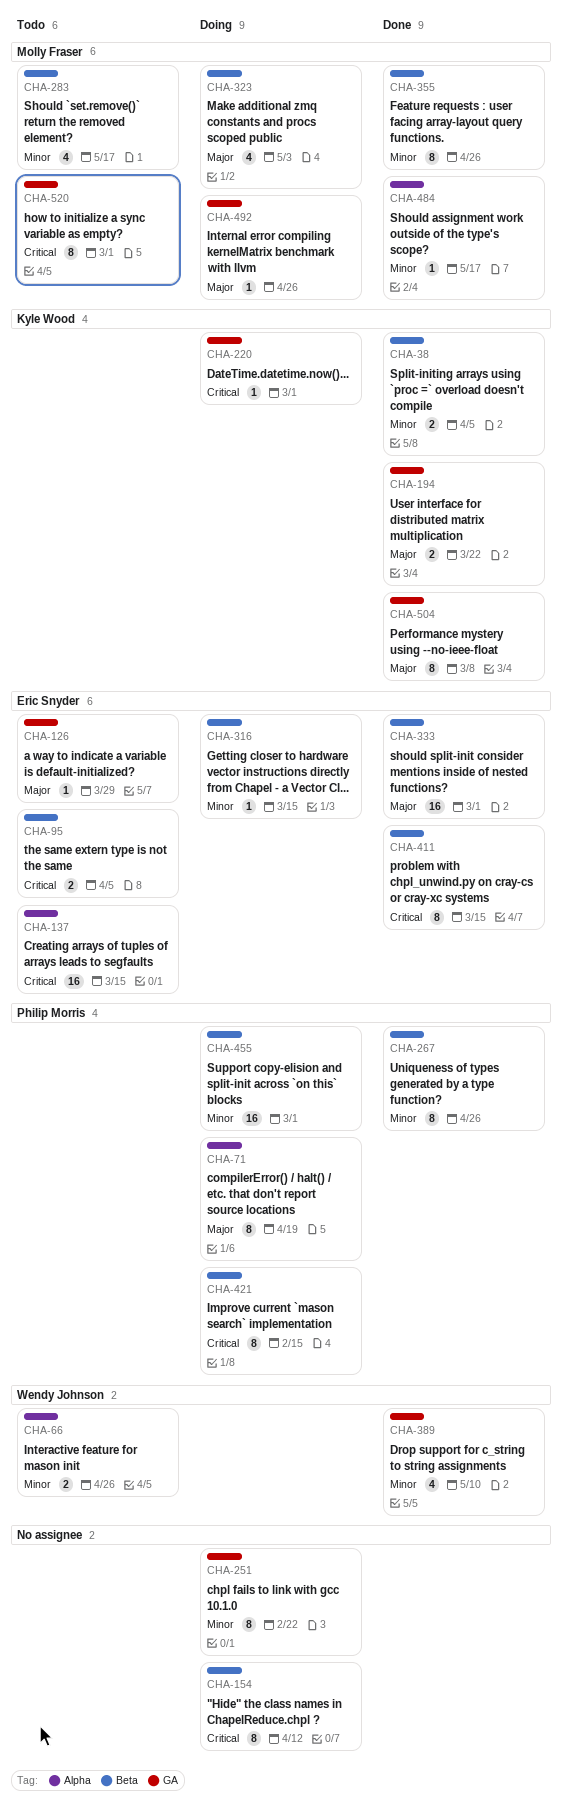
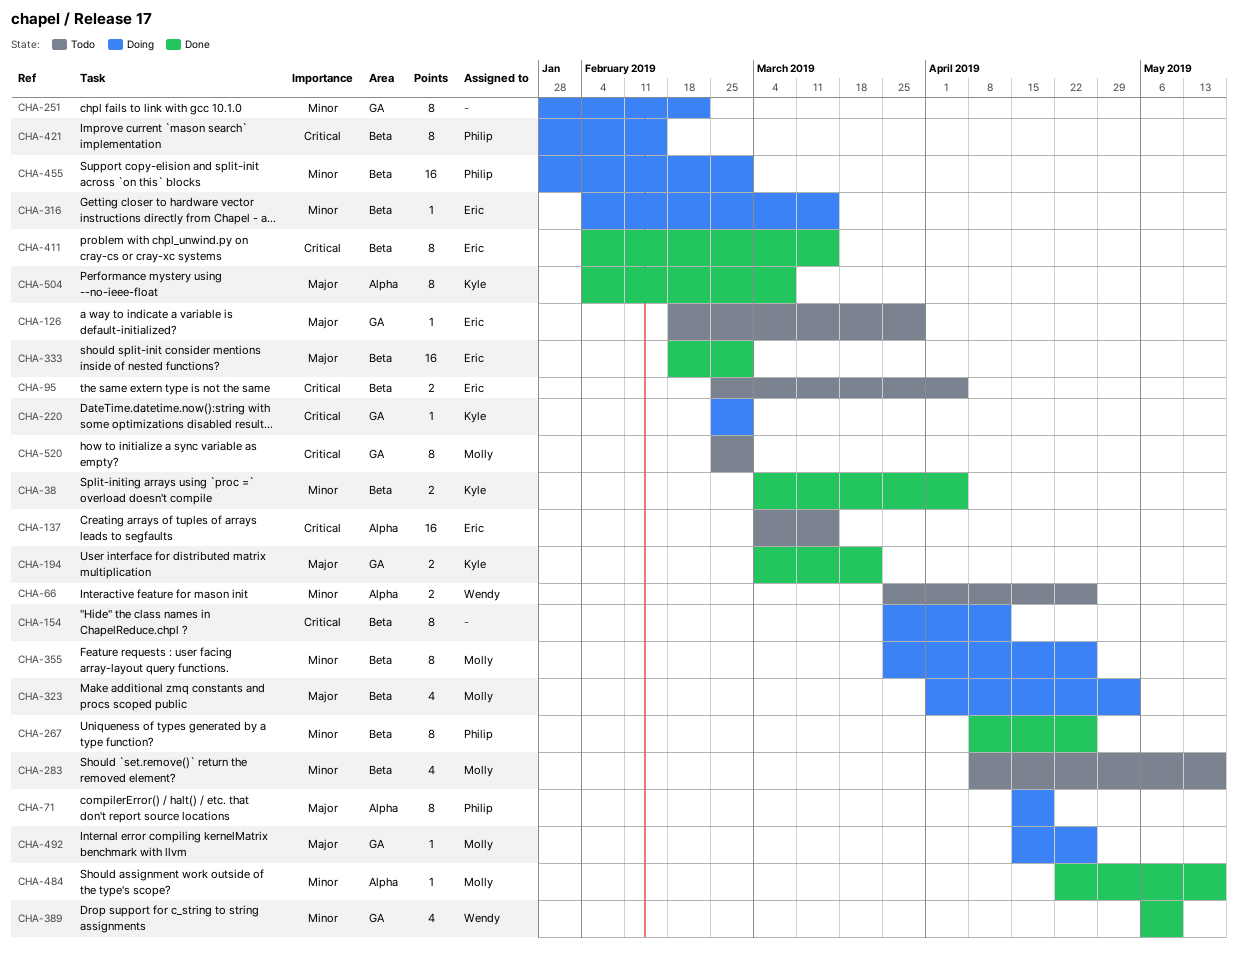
CHA-355, status: Done -> Doing
CHA-504, label: GA -> Alpha

